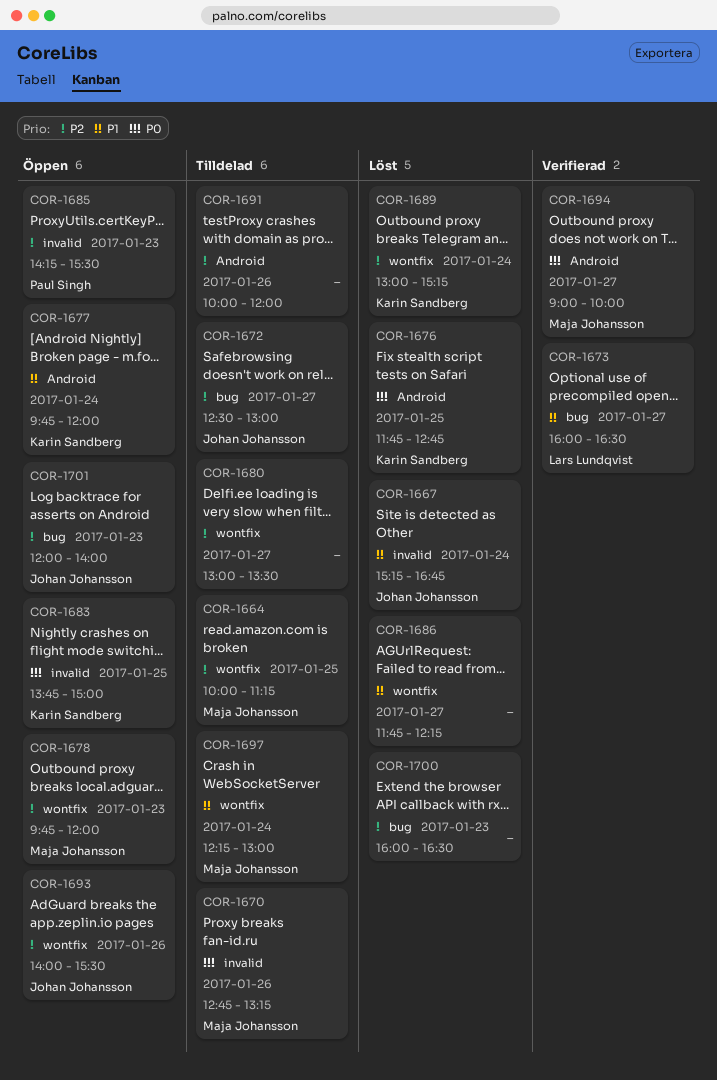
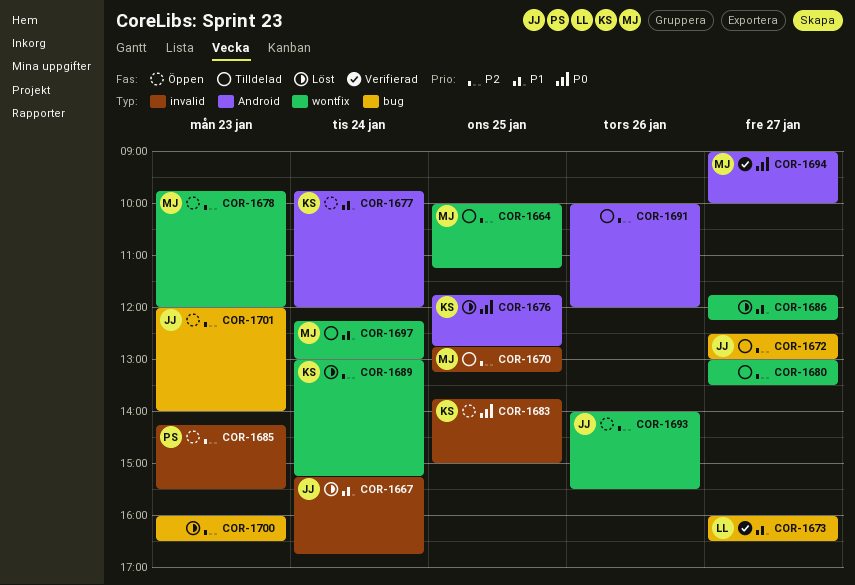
COR-1670, priority: P0 -> P2
COR-1670, day: Jan 26 -> Jan 25

